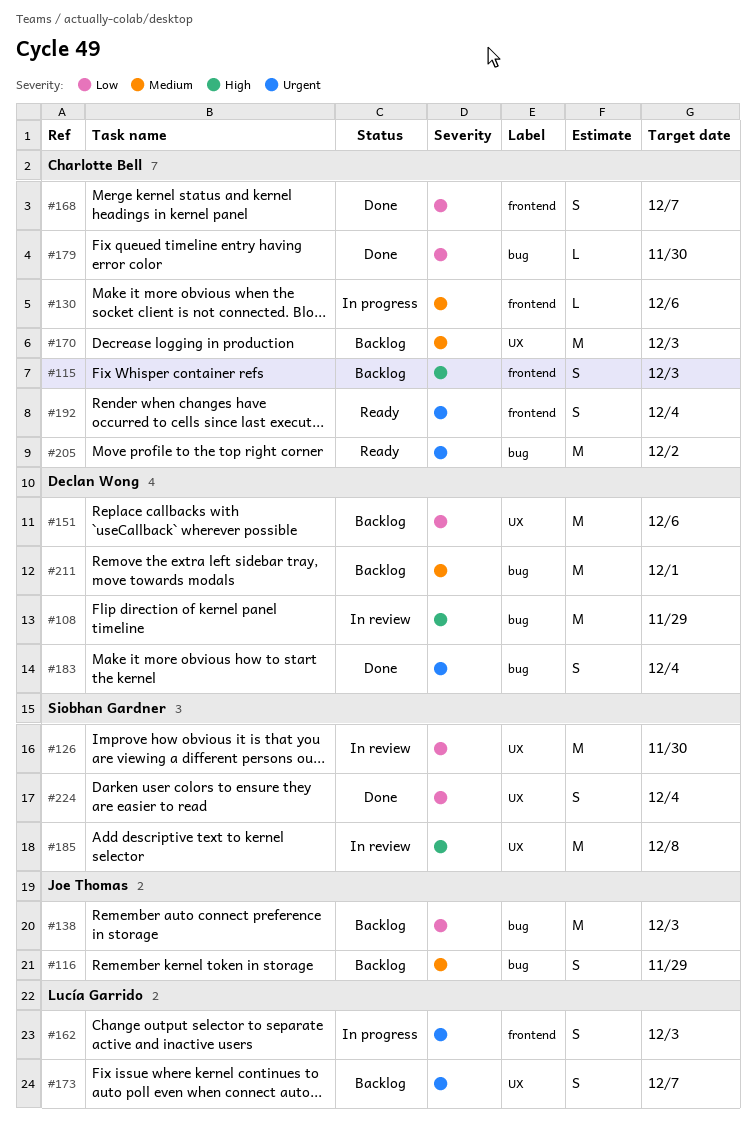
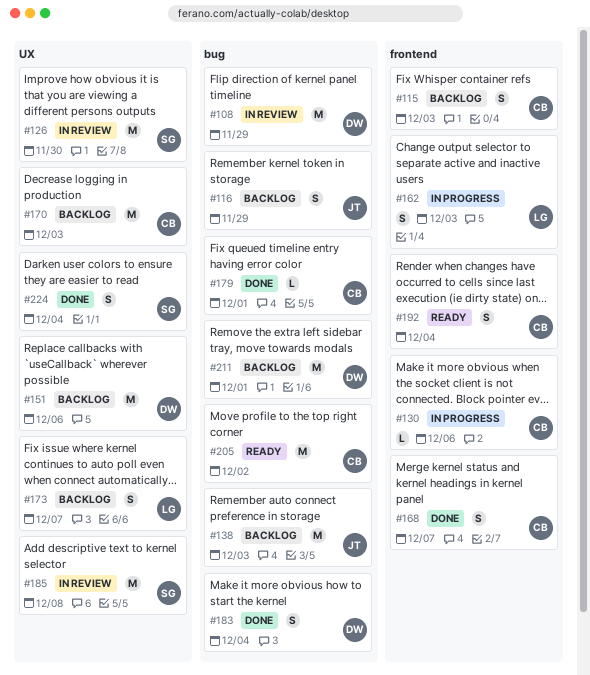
#179, due: Nov 30 -> Dec 1

